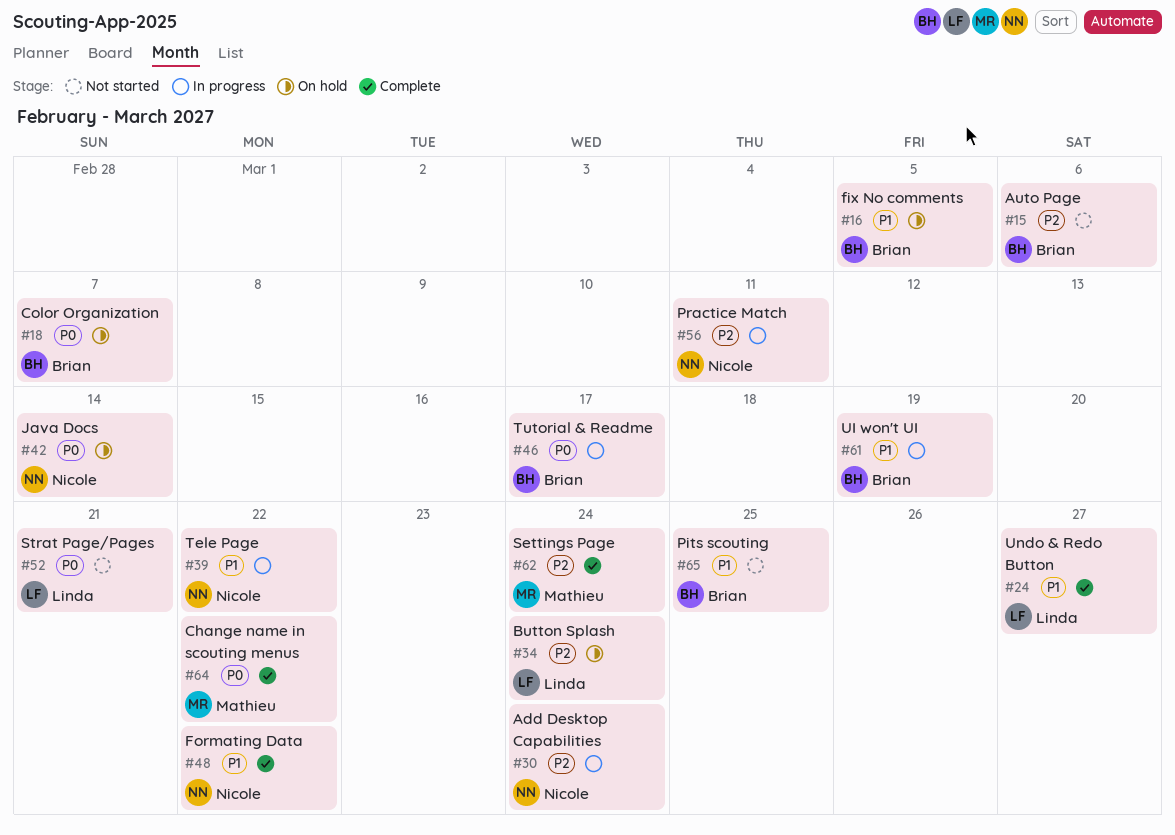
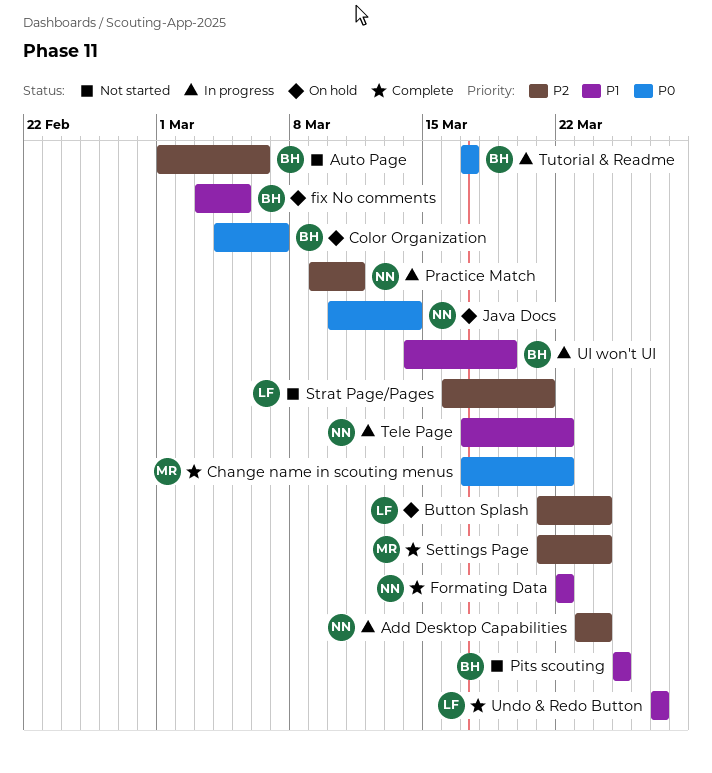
Strat Page/Pages, priority: P0 -> P2

